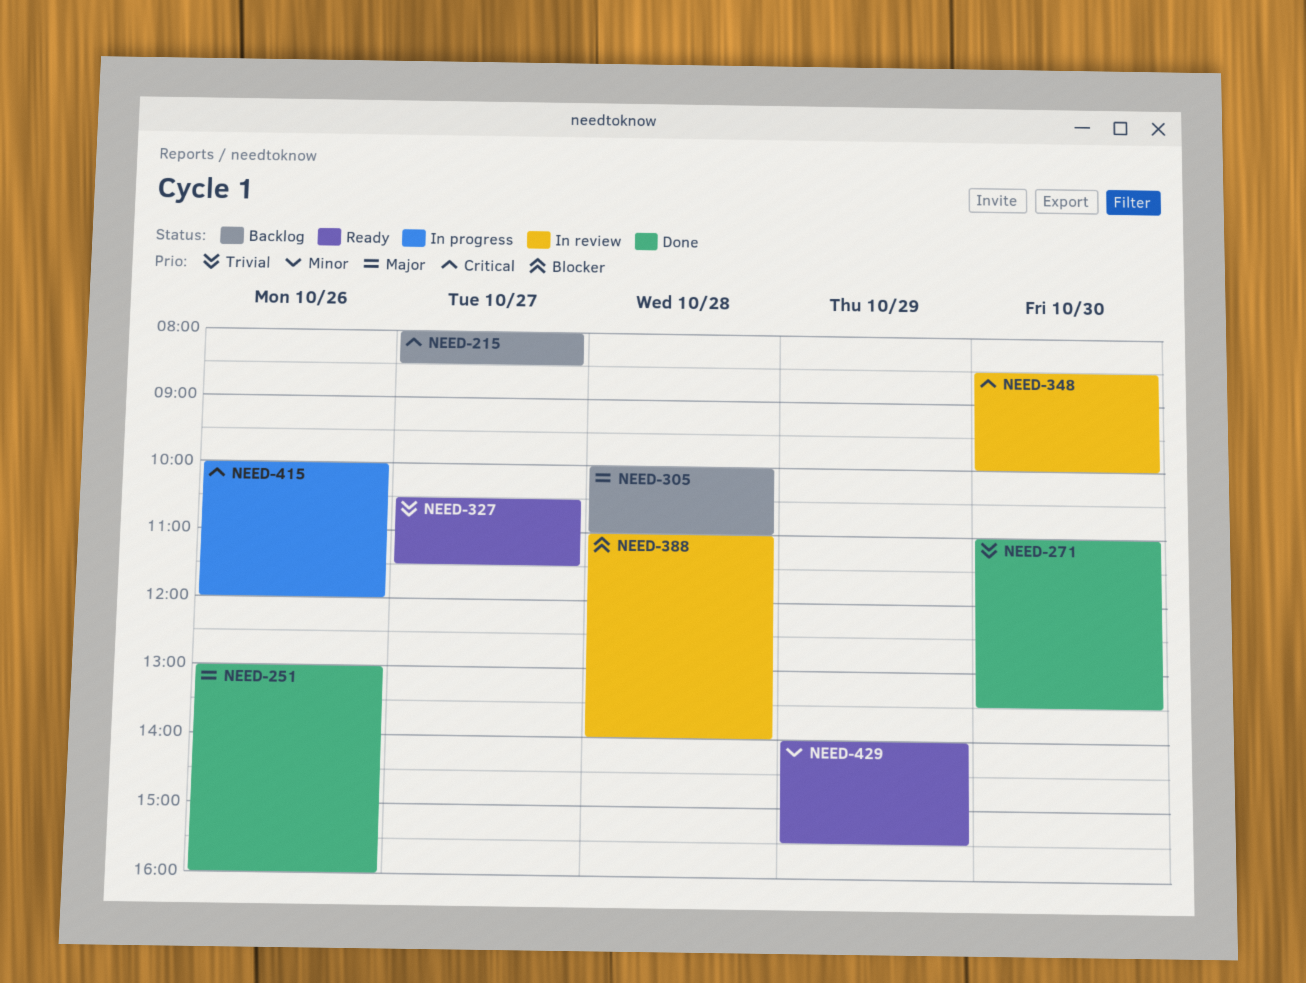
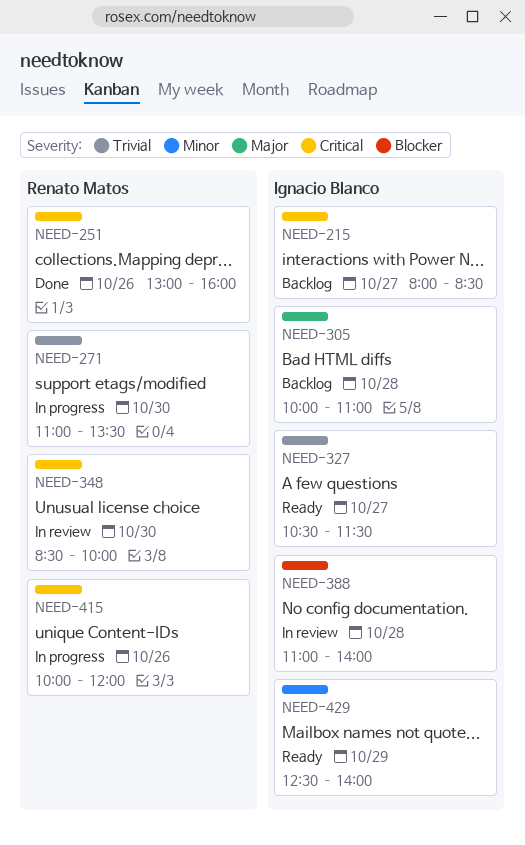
NEED-251, priority: Major -> Critical
NEED-271, status: Done -> In progress
NEED-429, begins: 14:00 -> 12:30
NEED-429, ends: 15:30 -> 14:00

